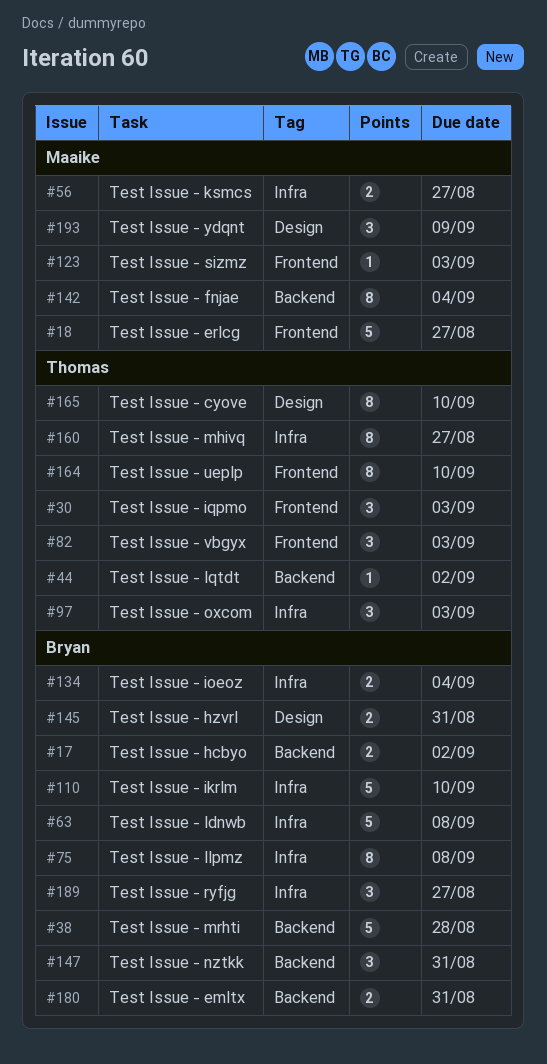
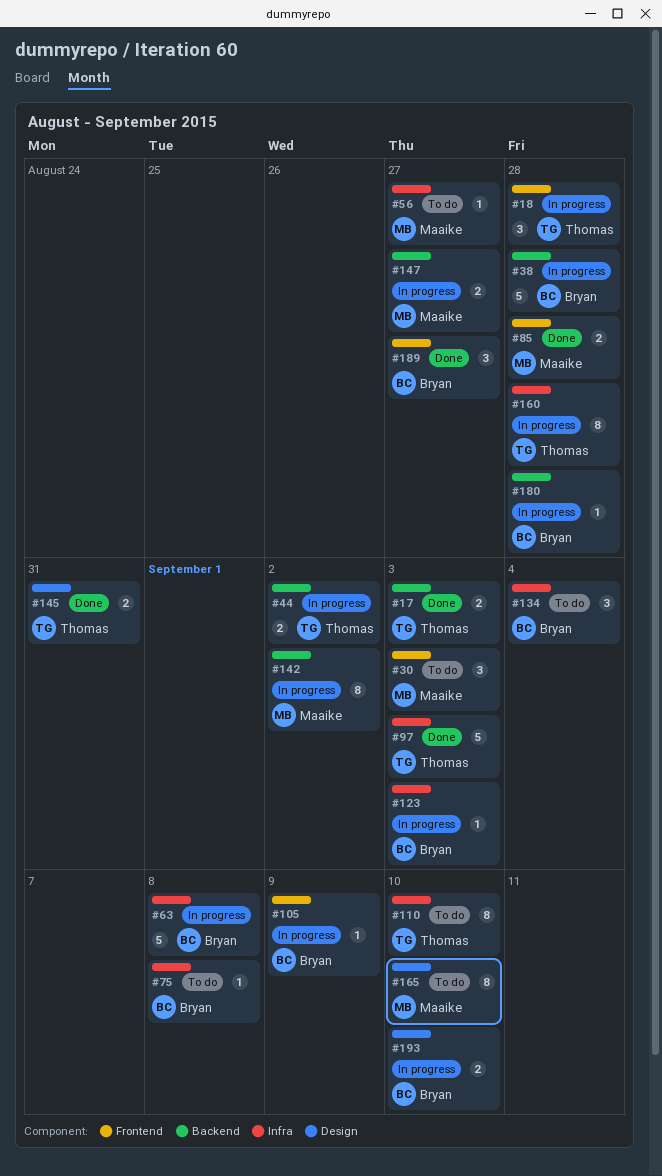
#17, owner: Bryan -> Thomas
#17, due: Sep 2 -> Sep 3
#18, owner: Maaike -> Thomas
#18, estimate: 5 -> 3
#18, due: Aug 27 -> Aug 28
#30, owner: Thomas -> Maaike
#44, estimate: 1 -> 2
#56, estimate: 2 -> 1
#75, estimate: 8 -> 1
#82: present -> none
#85: none -> present
#97, estimate: 3 -> 5
#105: none -> present
#110, owner: Bryan -> Thomas
#110, estimate: 5 -> 8
#123, owner: Maaike -> Bryan
#123, label: Frontend -> Infra
#134, estimate: 2 -> 3
#142, due: Sep 4 -> Sep 2
#145, owner: Bryan -> Thomas
#147, owner: Bryan -> Maaike
#147, estimate: 3 -> 2
#147, due: Aug 31 -> Aug 27
#160, due: Aug 27 -> Aug 28
#164: present -> none
#165, owner: Thomas -> Maaike
#180, estimate: 2 -> 1
#180, due: Aug 31 -> Aug 28
#189, label: Infra -> Frontend
#193, owner: Maaike -> Bryan
#193, estimate: 3 -> 2
#193, due: Sep 9 -> Sep 10

